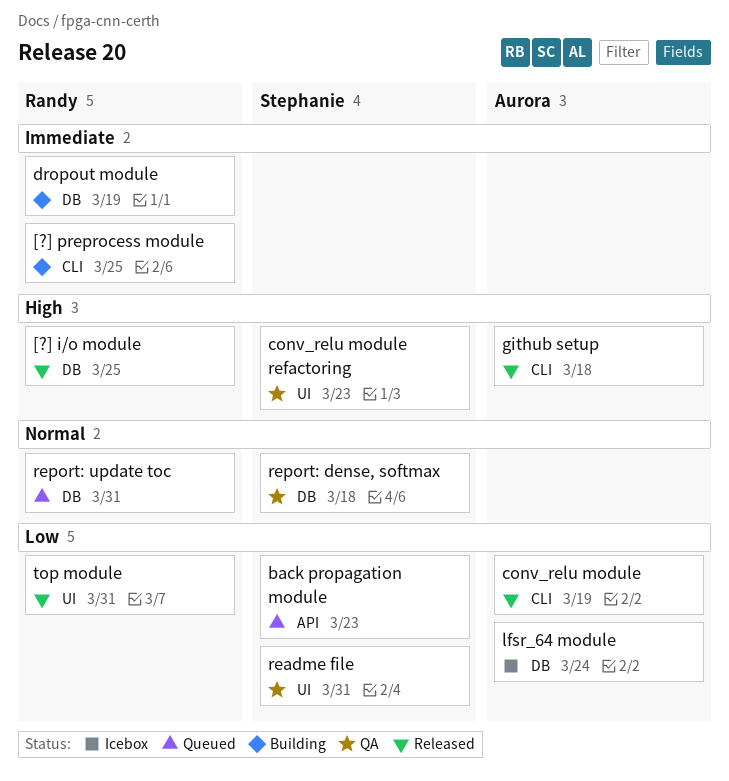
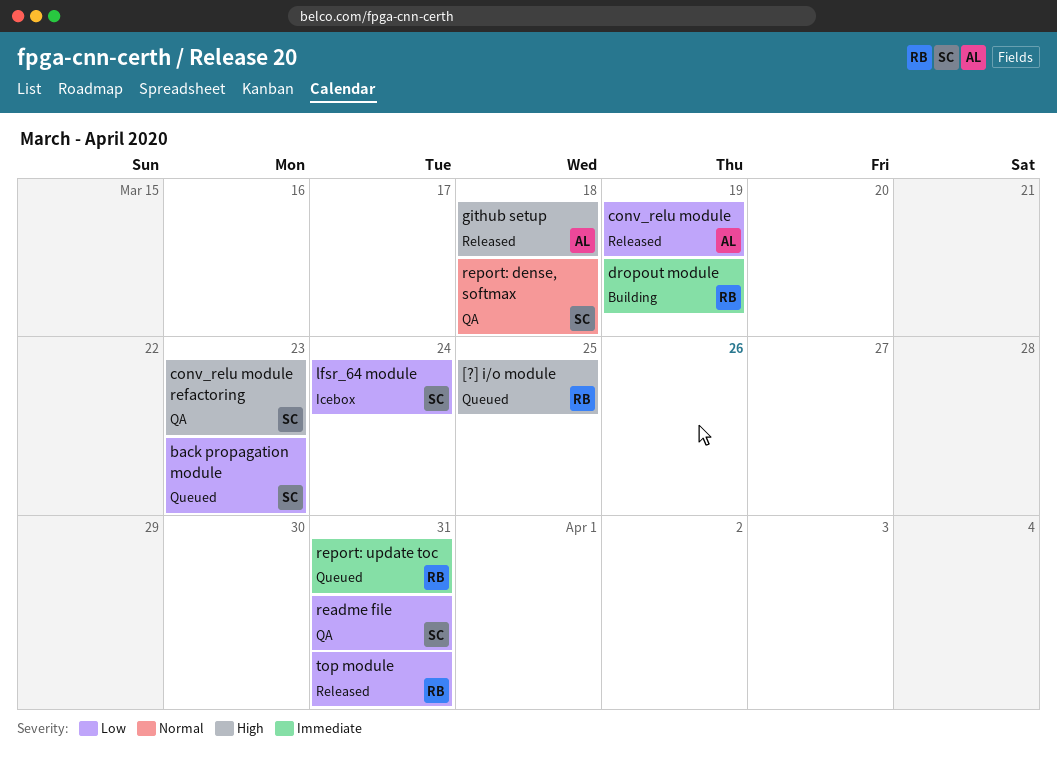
[?] i/o module, status: Released -> Queued
[?] preprocess module: present -> none
lfsr_64 module, owner: Aurora -> Stephanie
report: update toc, priority: Normal -> Immediate

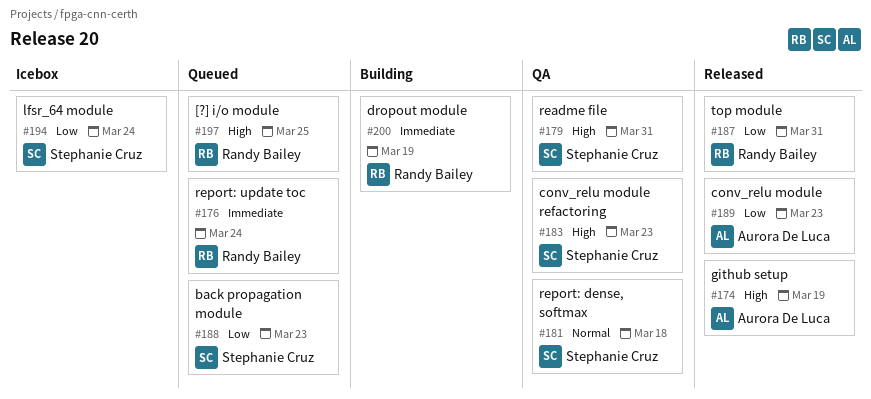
conv_relu module, due: Mar 19 -> Mar 23
github setup, due: Mar 18 -> Mar 19
readme file, priority: Low -> High
report: update toc, due: Mar 31 -> Mar 24

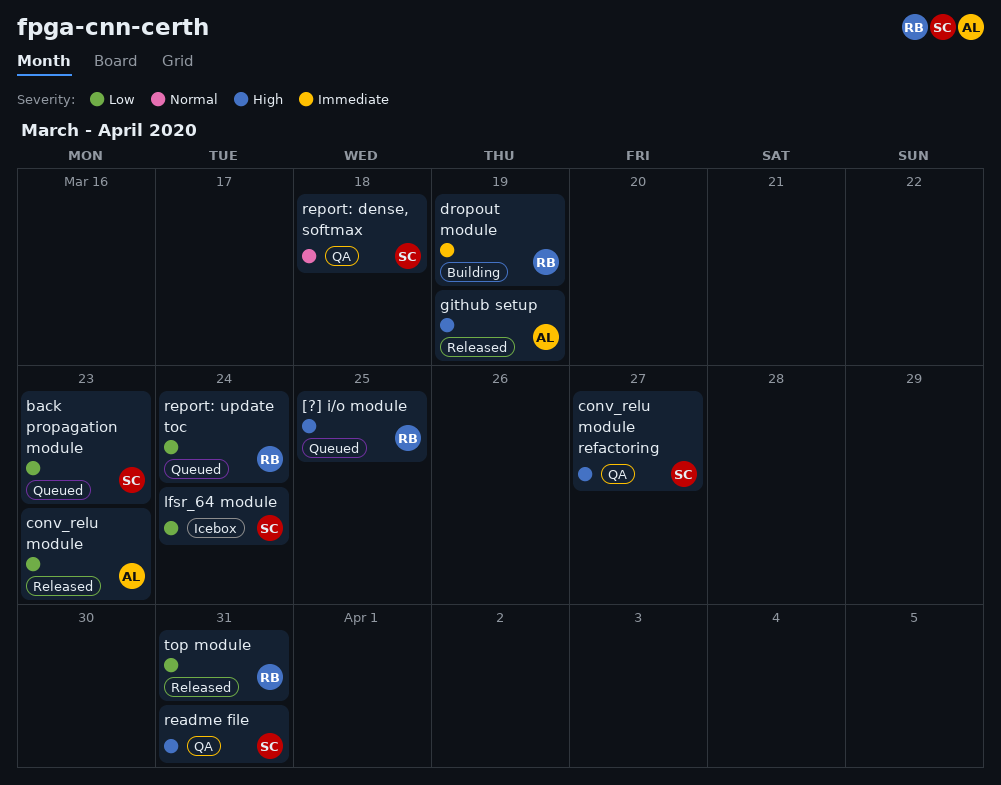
conv_relu module refactoring, due: Mar 23 -> Mar 27
report: update toc, priority: Immediate -> Low

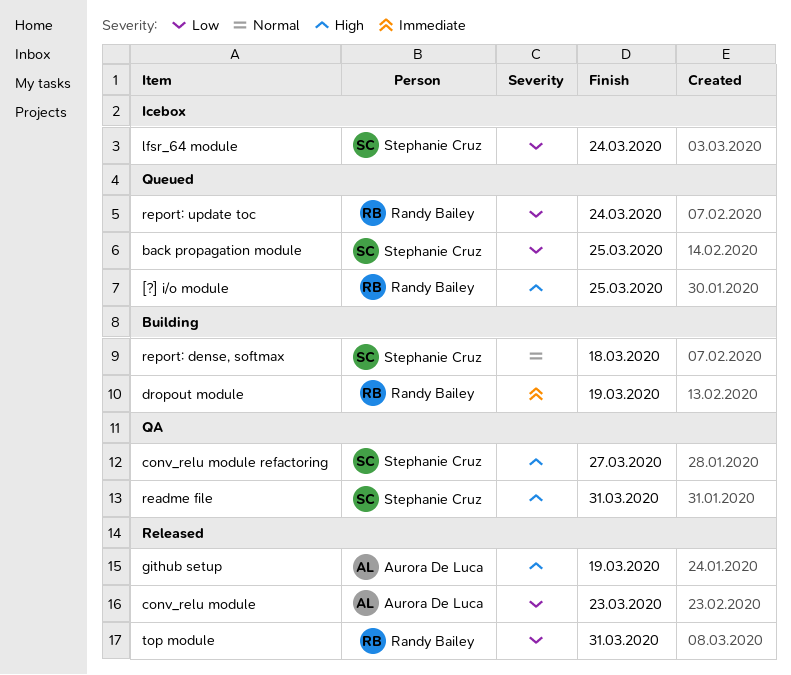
back propagation module, due: Mar 23 -> Mar 25
report: dense, softmax, status: QA -> Building

